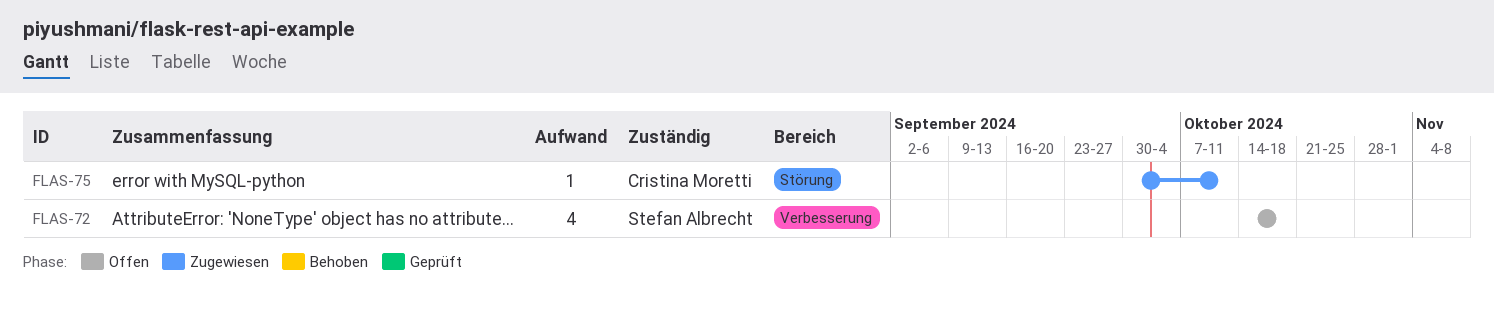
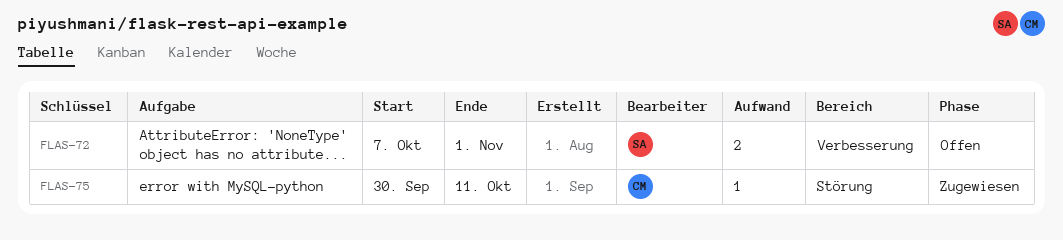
FLAS-72, estimate: 4 -> 2
FLAS-72, start: Oct 14 -> Oct 7
FLAS-72, due: Oct 18 -> Nov 1

